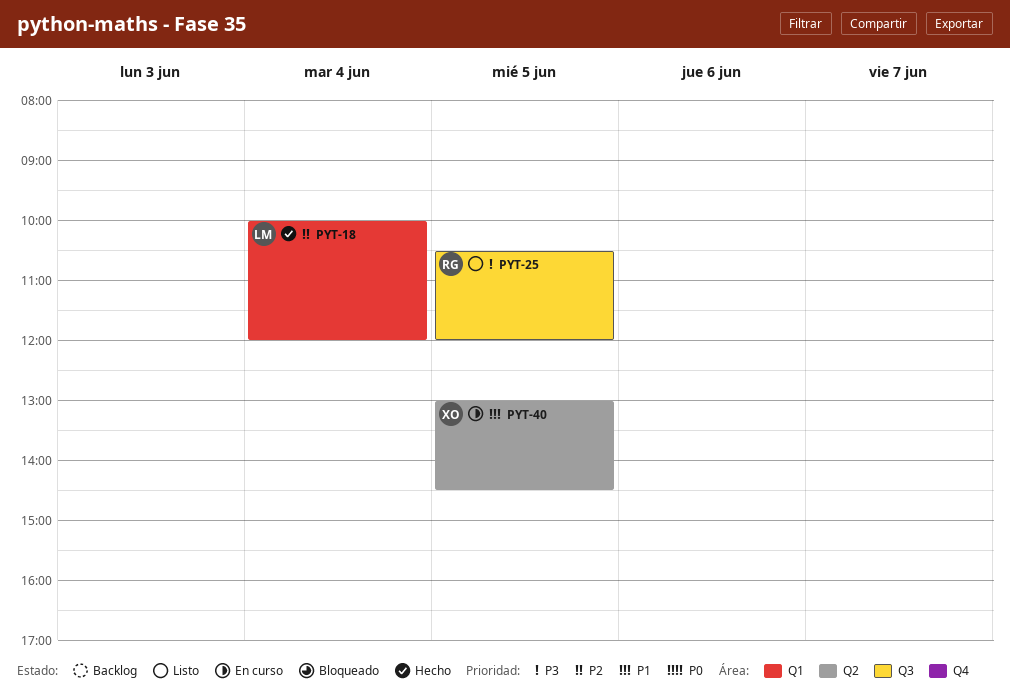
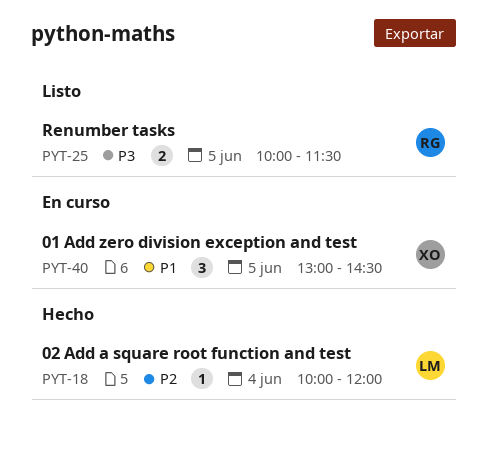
PYT-25, begins: 10:30 -> 10:00
PYT-25, ends: 12:00 -> 11:30

